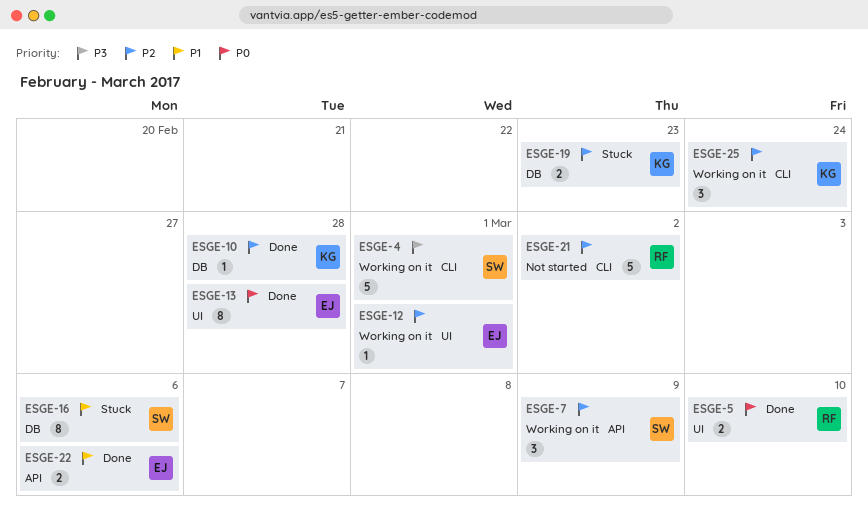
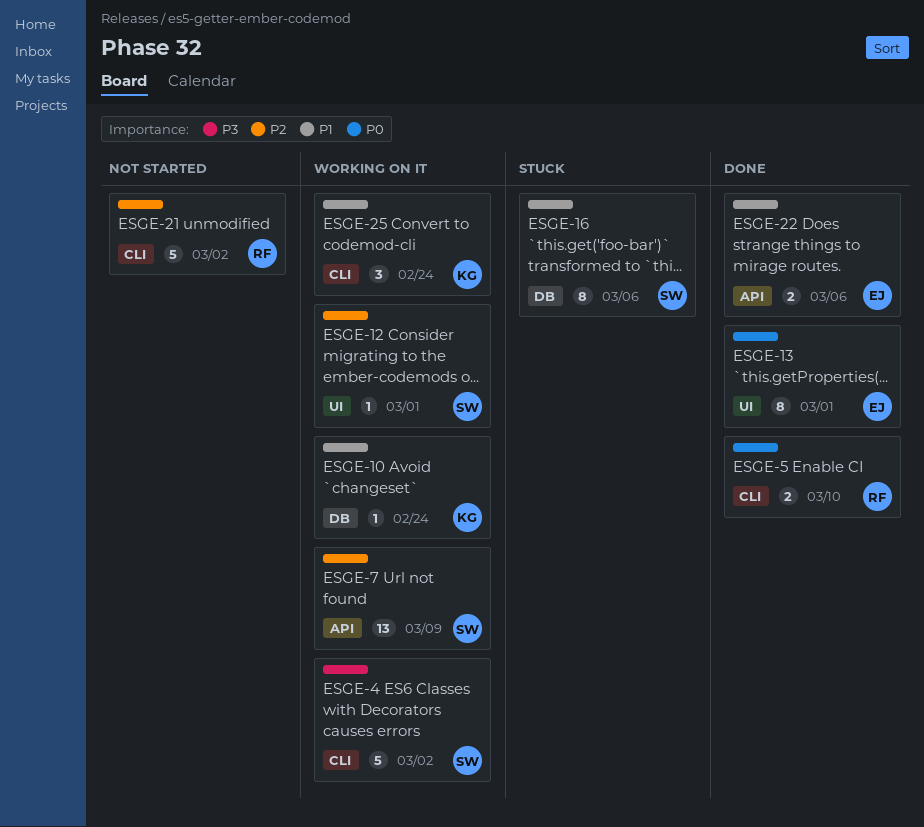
ESGE-4, due: Mar 1 -> Mar 2
ESGE-5, label: UI -> CLI
ESGE-7, estimate: 3 -> 13
ESGE-10, status: Done -> Working on it
ESGE-10, priority: P2 -> P1
ESGE-10, due: Feb 28 -> Feb 24
ESGE-12, owner: EJ -> SW
ESGE-13, due: Feb 28 -> Mar 1
ESGE-19: present -> none
ESGE-25, priority: P2 -> P1

